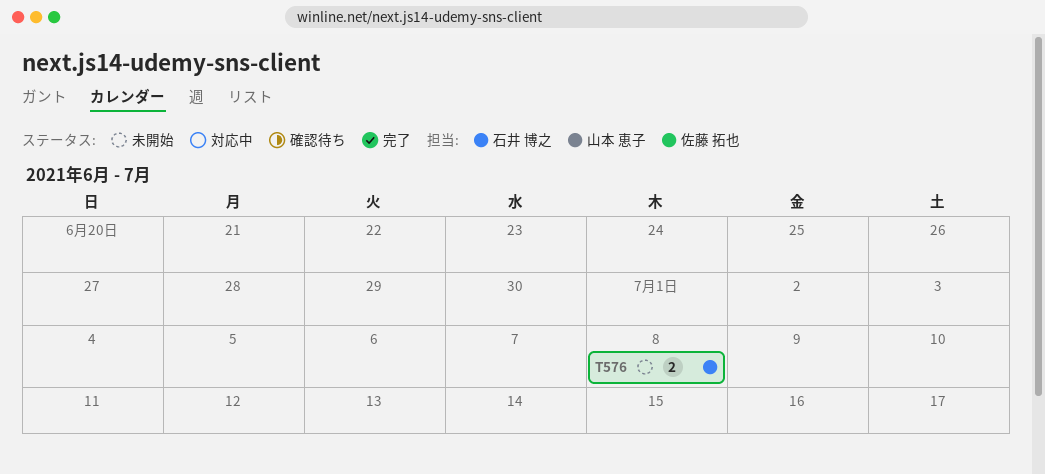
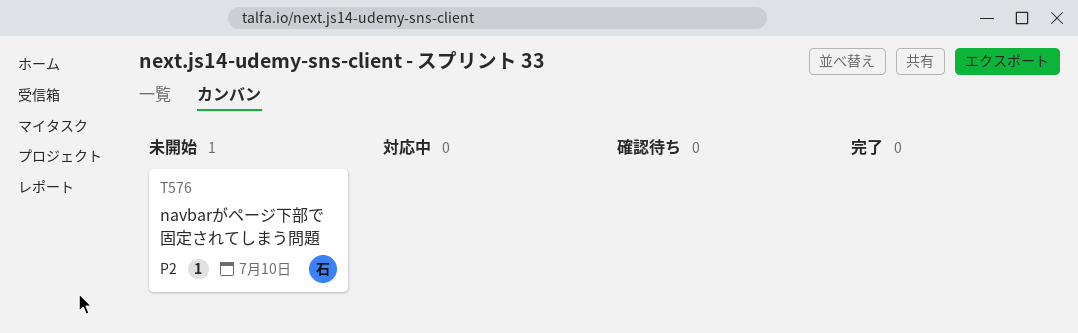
T576, estimate: 2 -> 1
T576, due: Jul 8 -> Jul 10

